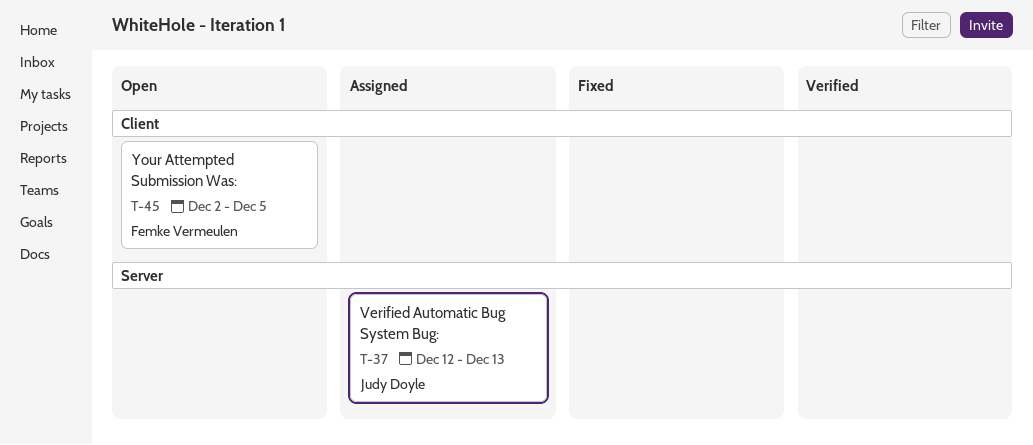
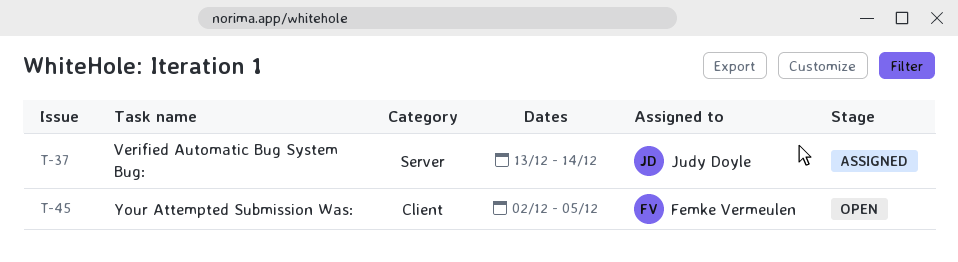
T-37, start: Dec 12 -> Dec 13
T-37, due: Dec 13 -> Dec 14

